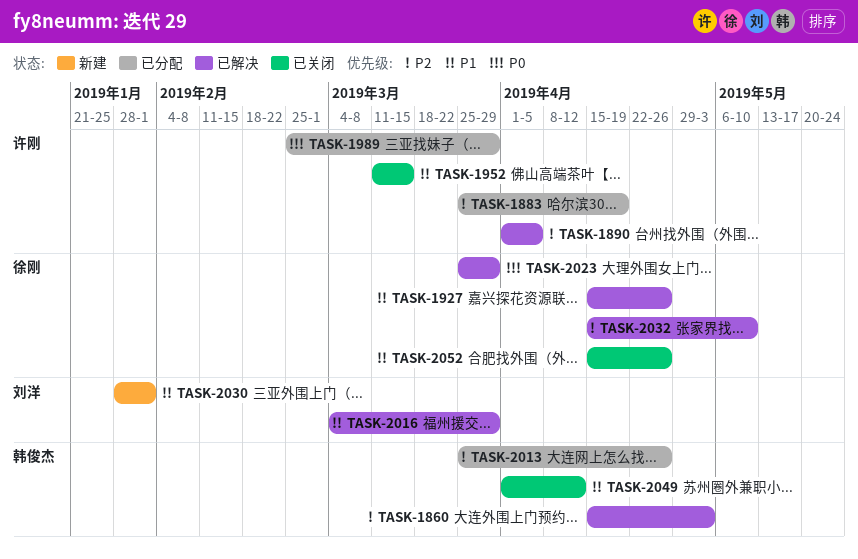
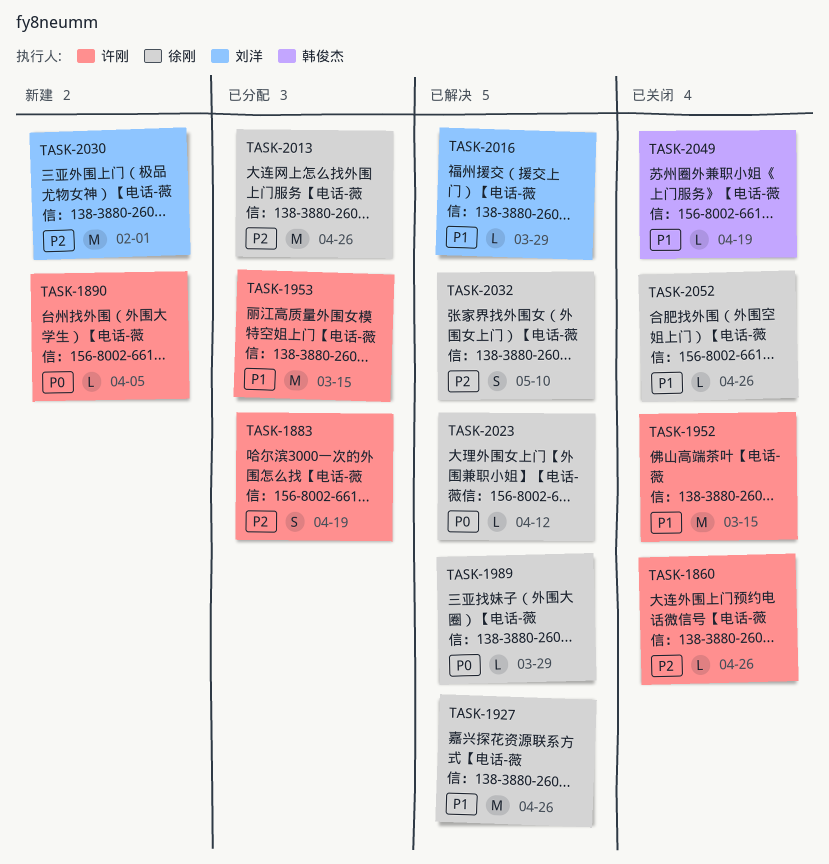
TASK-1860, status: 已解决 -> 已关闭
TASK-1860, owner: 韩俊杰 -> 许刚
TASK-1860, due: May 3 -> Apr 26
TASK-1890, status: 已解决 -> 新建
TASK-1890, priority: P2 -> P0
TASK-1953: none -> present
TASK-1989, status: 已分配 -> 已解决
TASK-1989, owner: 许刚 -> 徐刚
TASK-2013, owner: 韩俊杰 -> 徐刚
TASK-2023, due: Mar 29 -> Apr 12
TASK-2030, priority: P1 -> P2
TASK-2049, due: Apr 12 -> Apr 19

